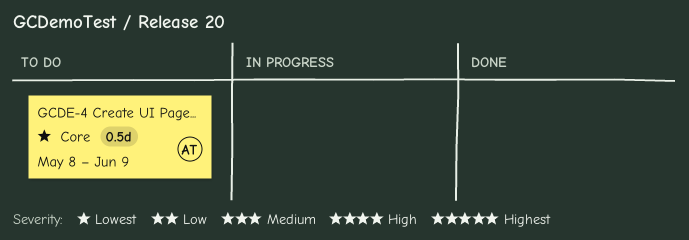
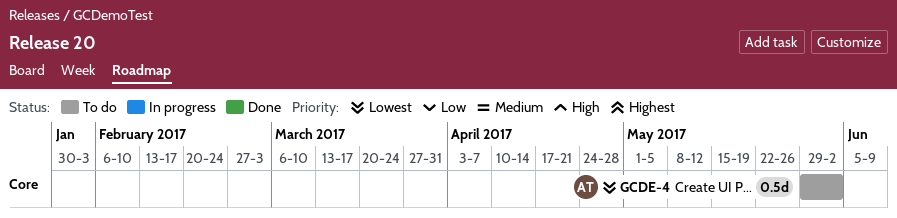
GCDE-4, start: May 8 -> May 29
GCDE-4, due: Jun 9 -> Jun 2

